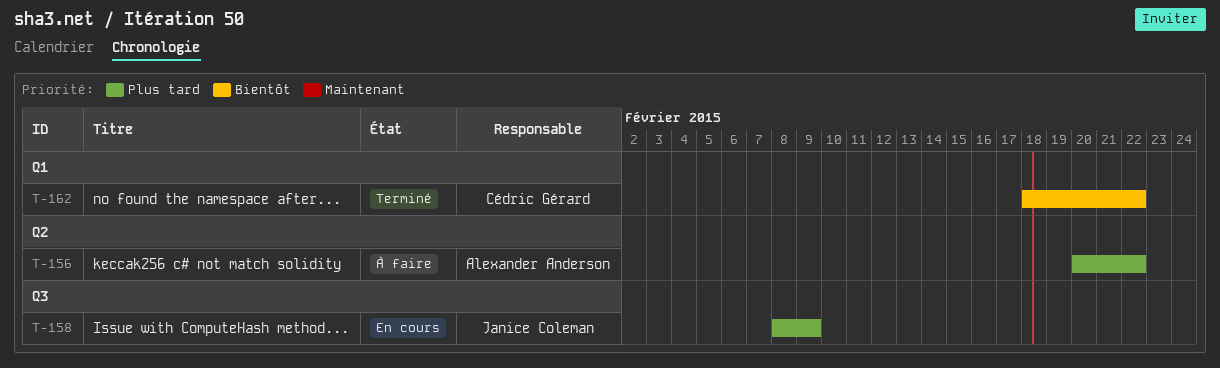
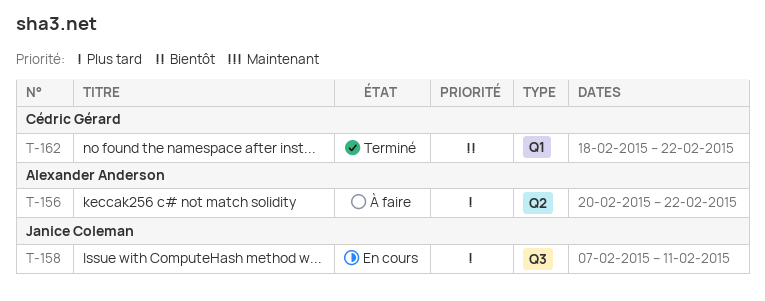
T-158, start: Feb 8 -> Feb 7
T-158, due: Feb 9 -> Feb 11

